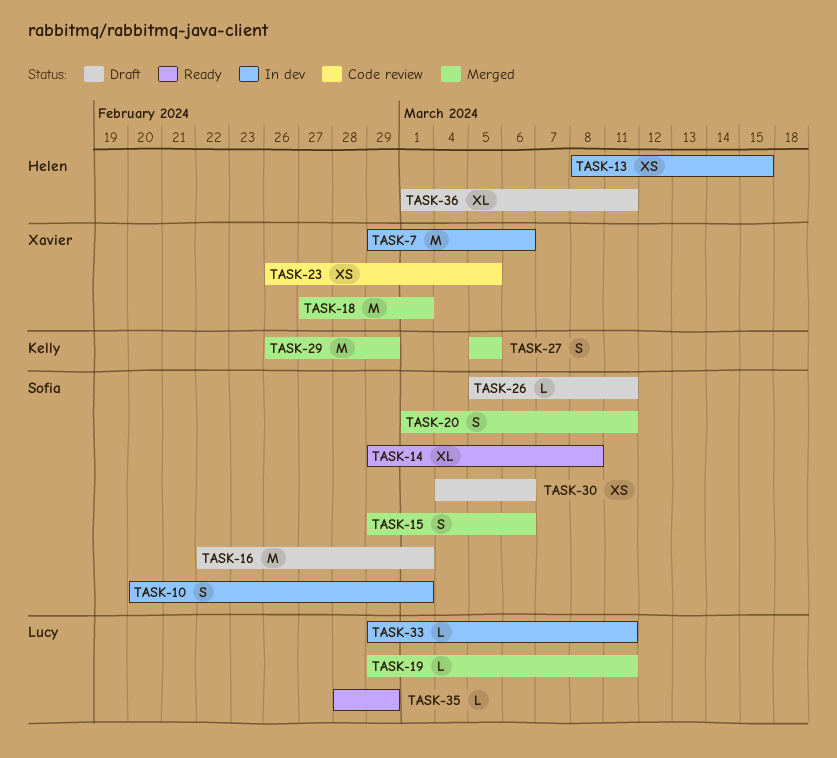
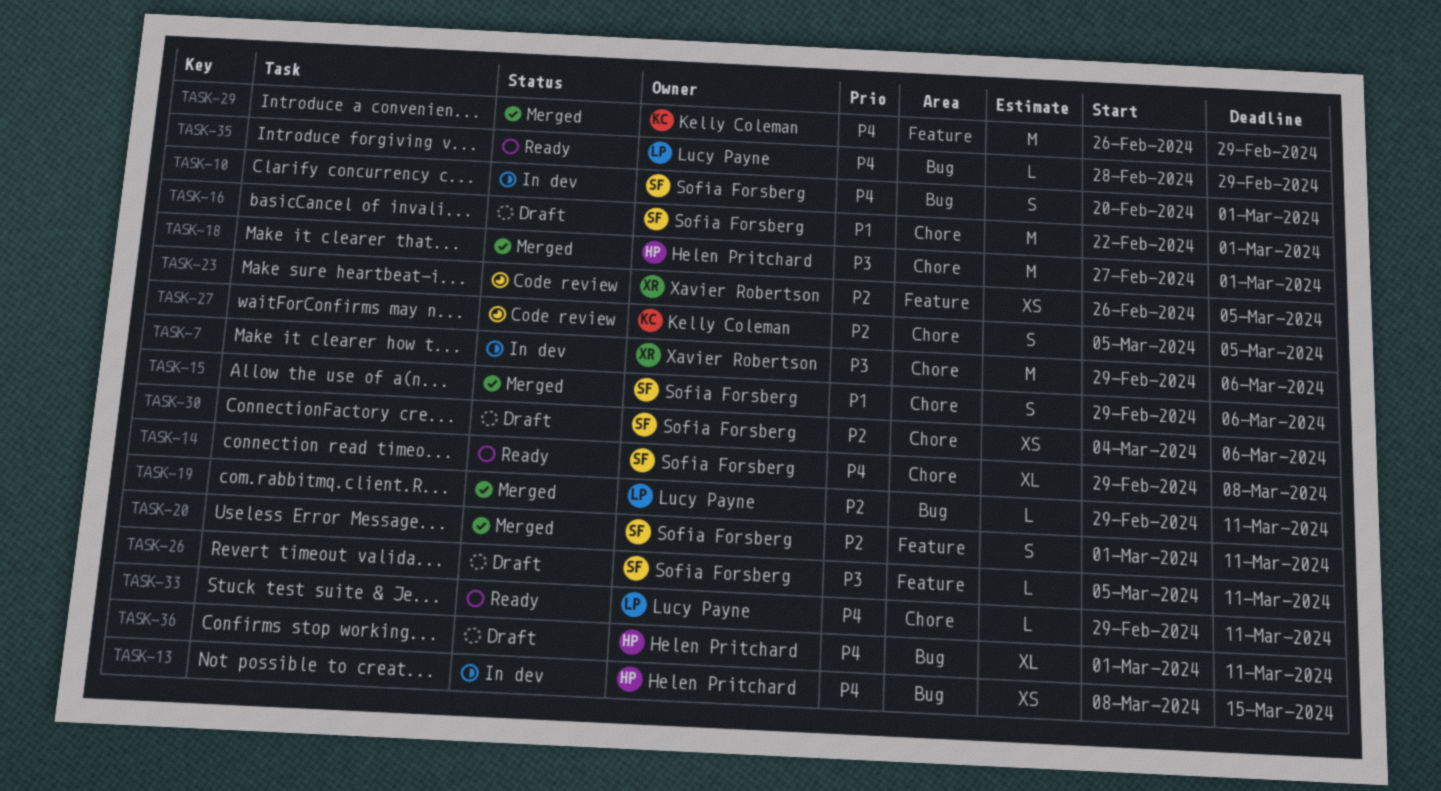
TASK-18, owner: Xavier Robertson -> Helen Pritchard
TASK-27, status: Merged -> Code review
TASK-33, status: In dev -> Ready

